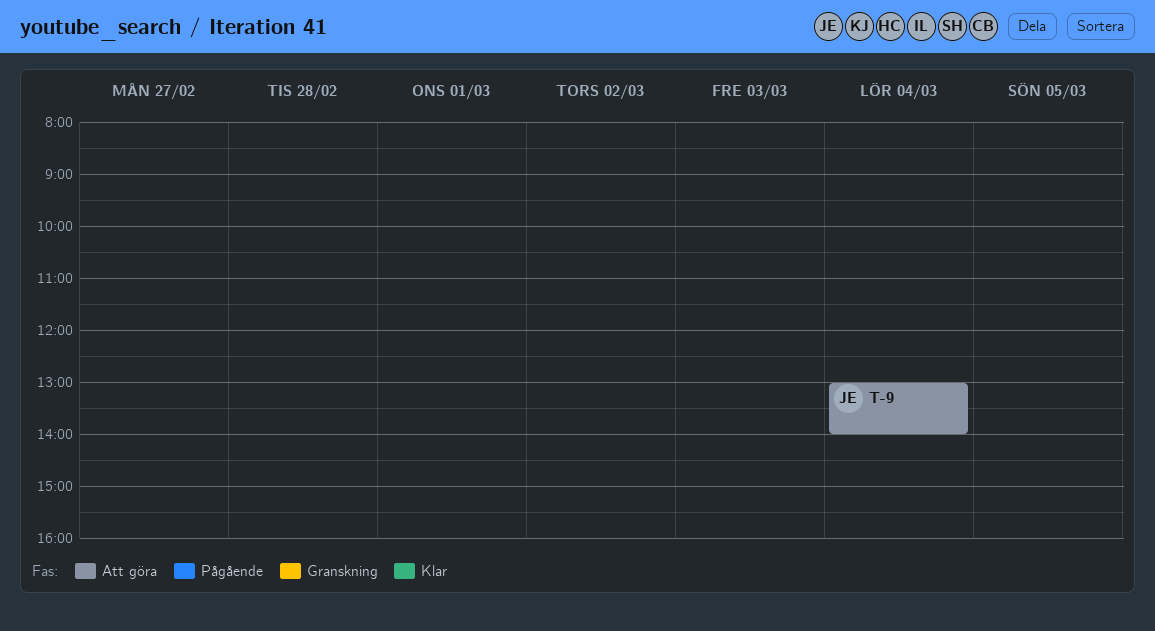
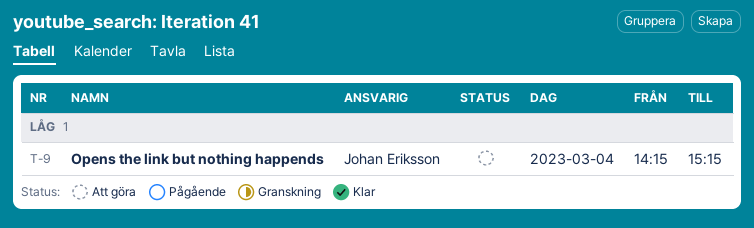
T-9, begins: 13:00 -> 14:15
T-9, ends: 14:00 -> 15:15

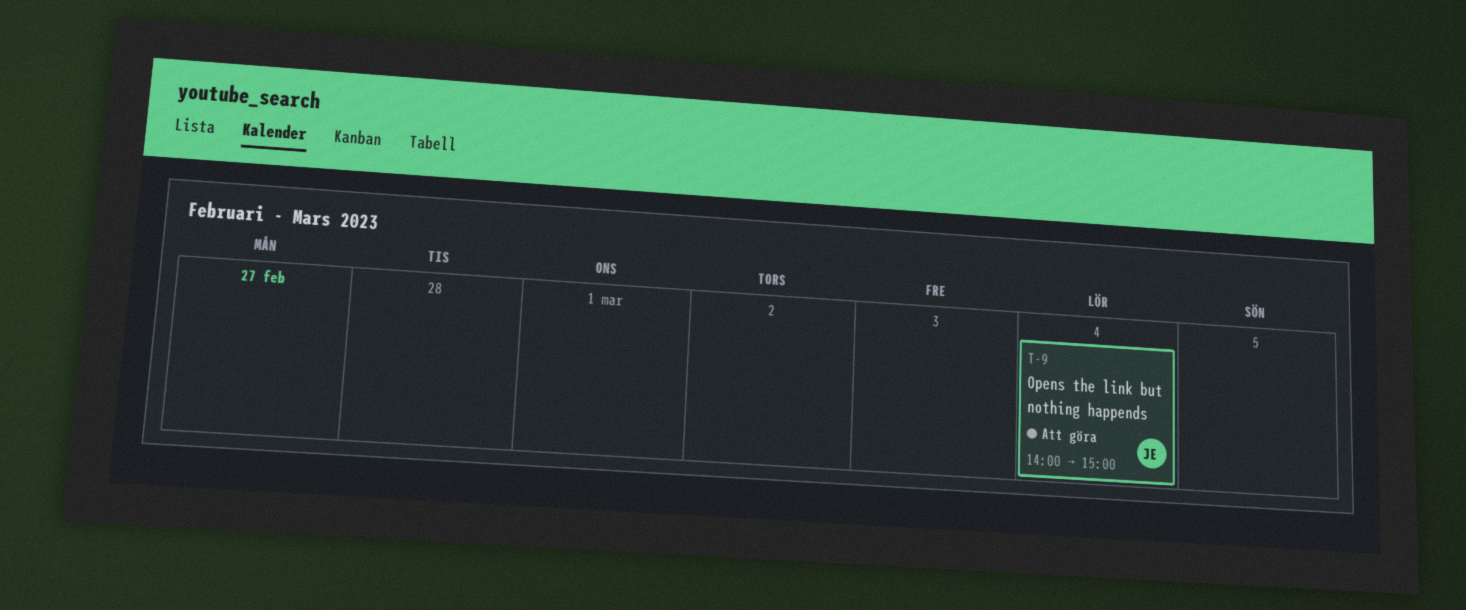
T-9, begins: 14:15 -> 14:00
T-9, ends: 15:15 -> 15:00

